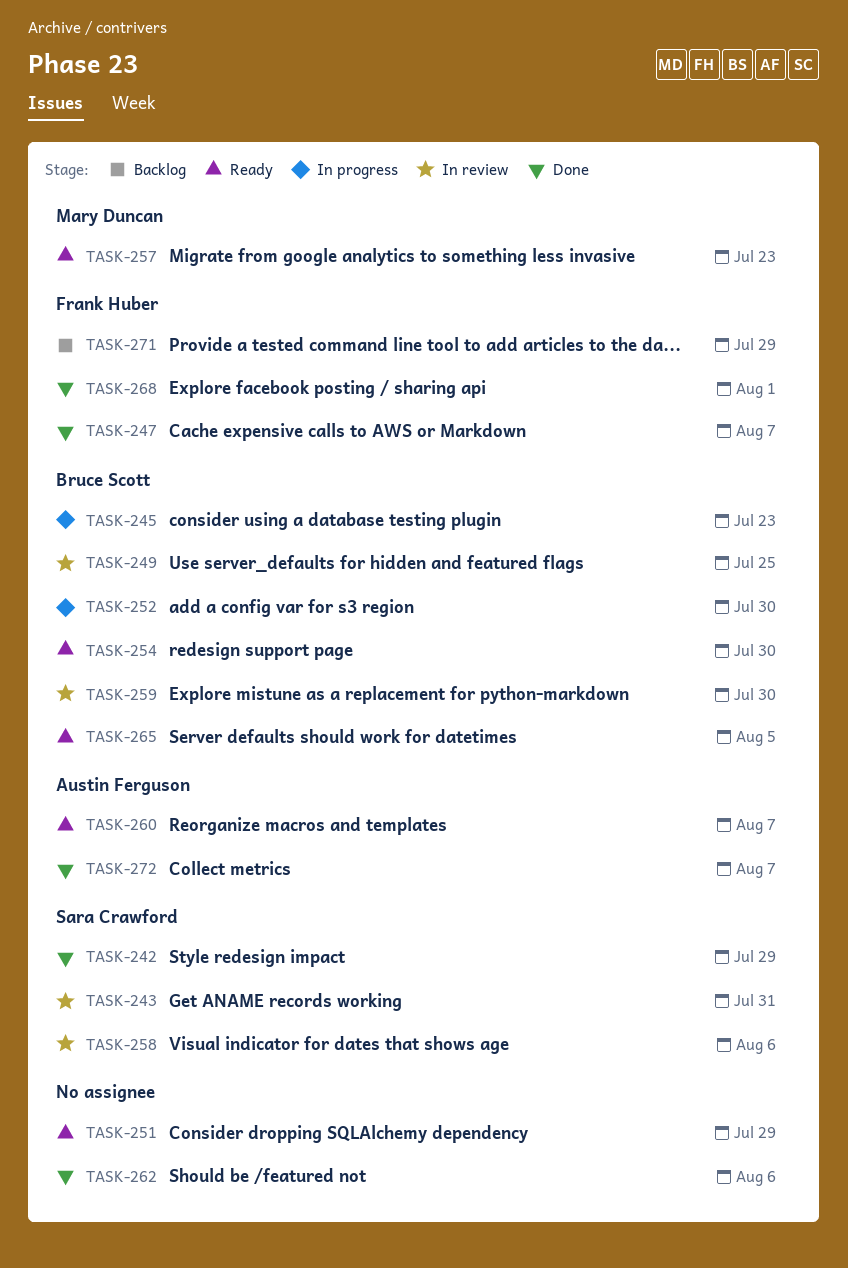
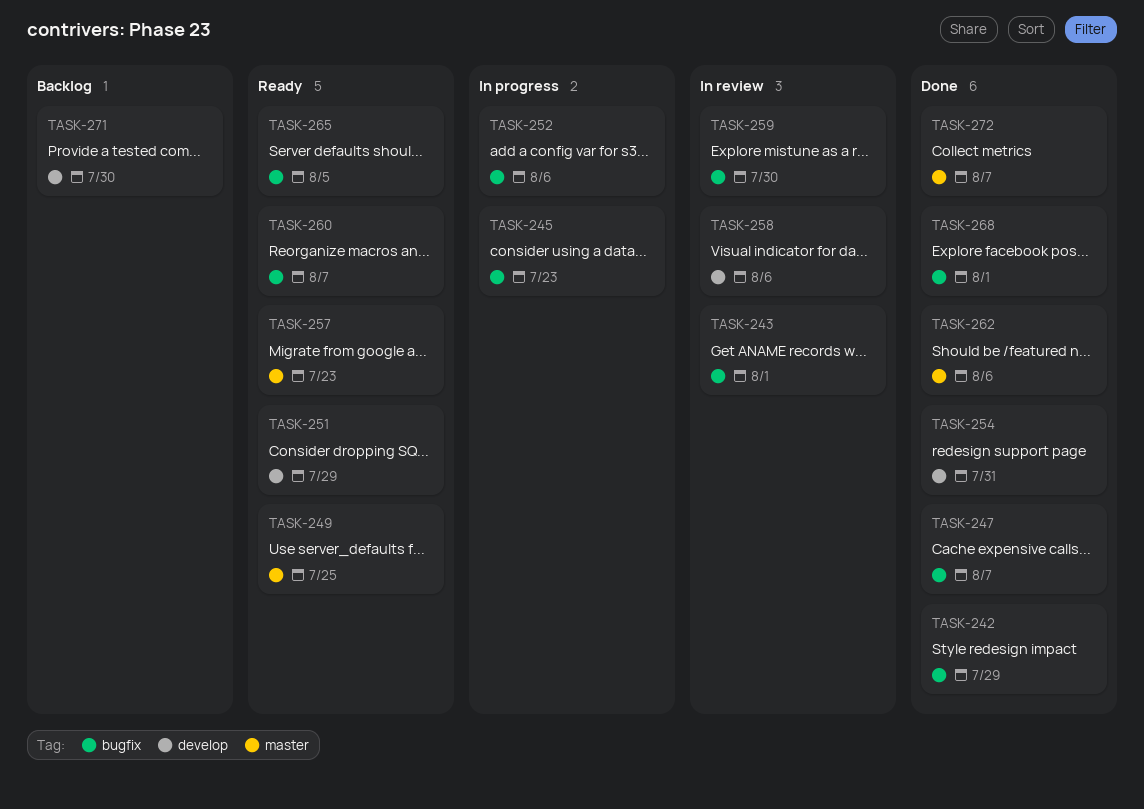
TASK-243, due: Jul 31 -> Aug 1
TASK-249, status: In review -> Ready
TASK-252, due: Jul 30 -> Aug 6
TASK-254, status: Ready -> Done
TASK-254, due: Jul 30 -> Jul 31
TASK-271, due: Jul 29 -> Jul 30

